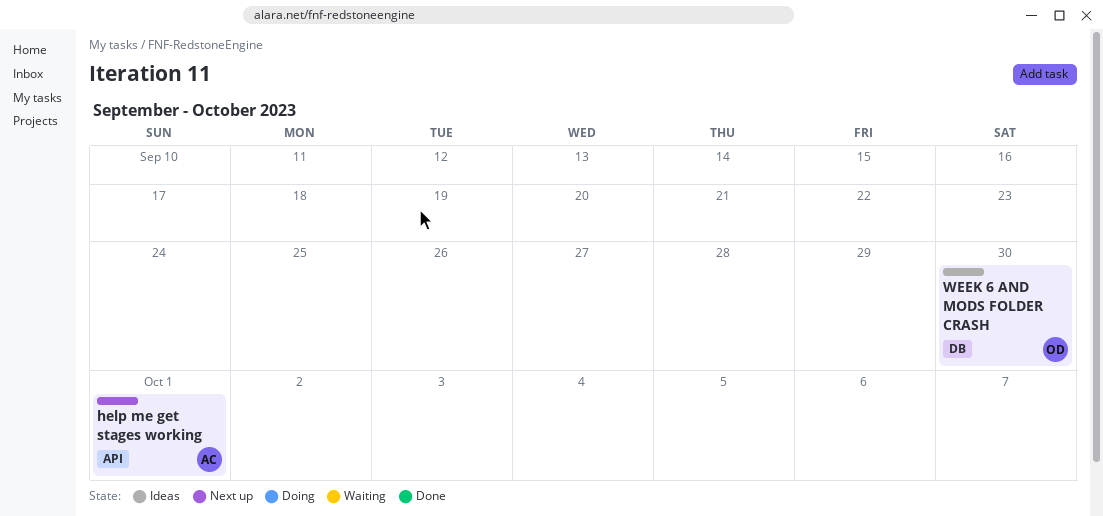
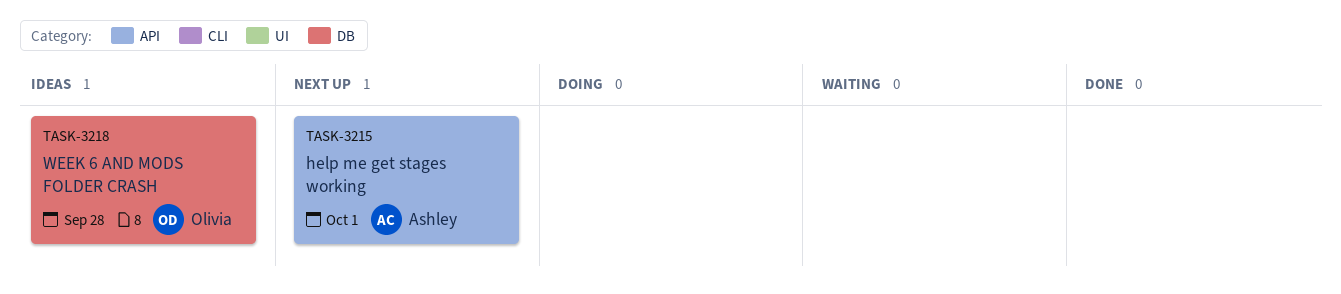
WEEK 6 AND MODS FOLDER CRASH, due: Sep 30 -> Sep 28

